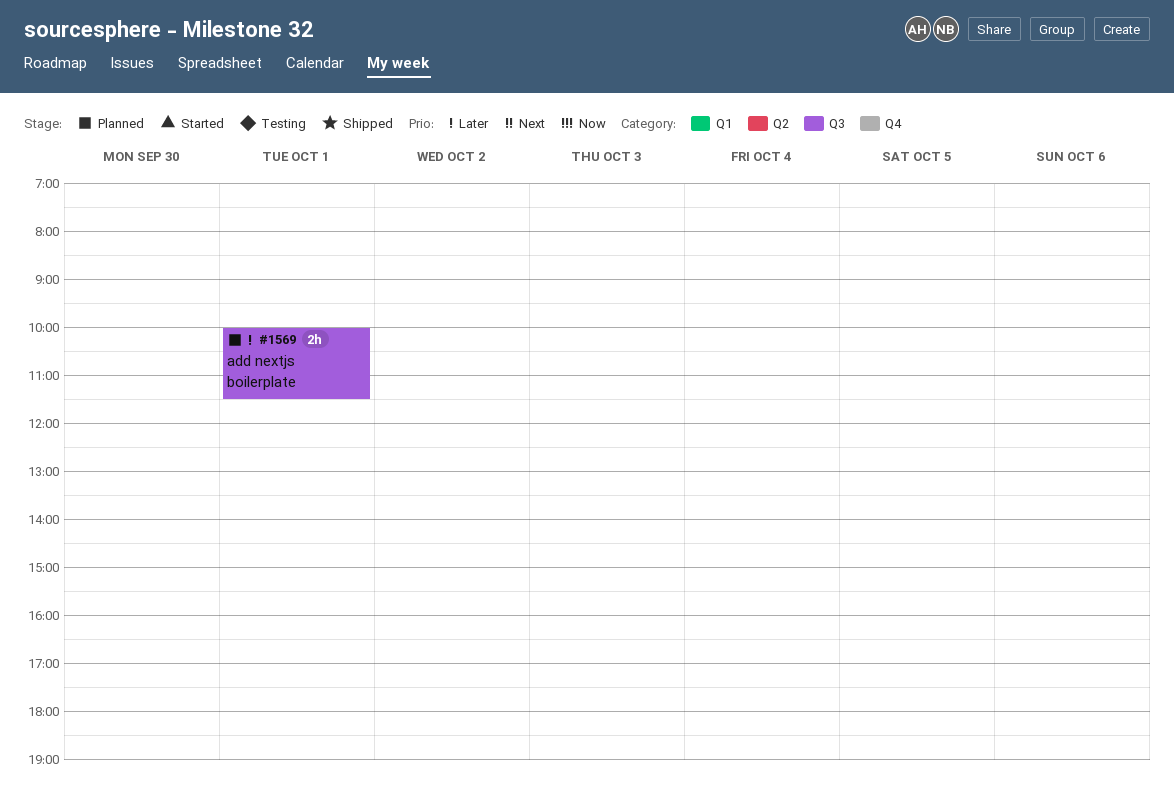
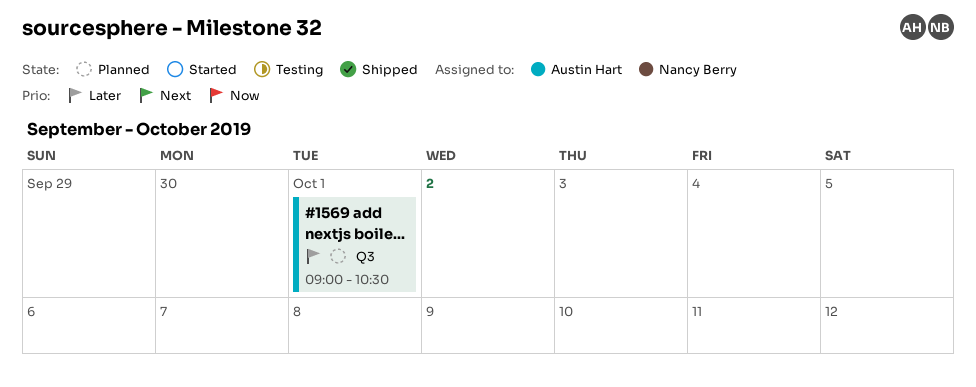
#1569, begins: 10:00 -> 09:00
#1569, ends: 11:30 -> 10:30

